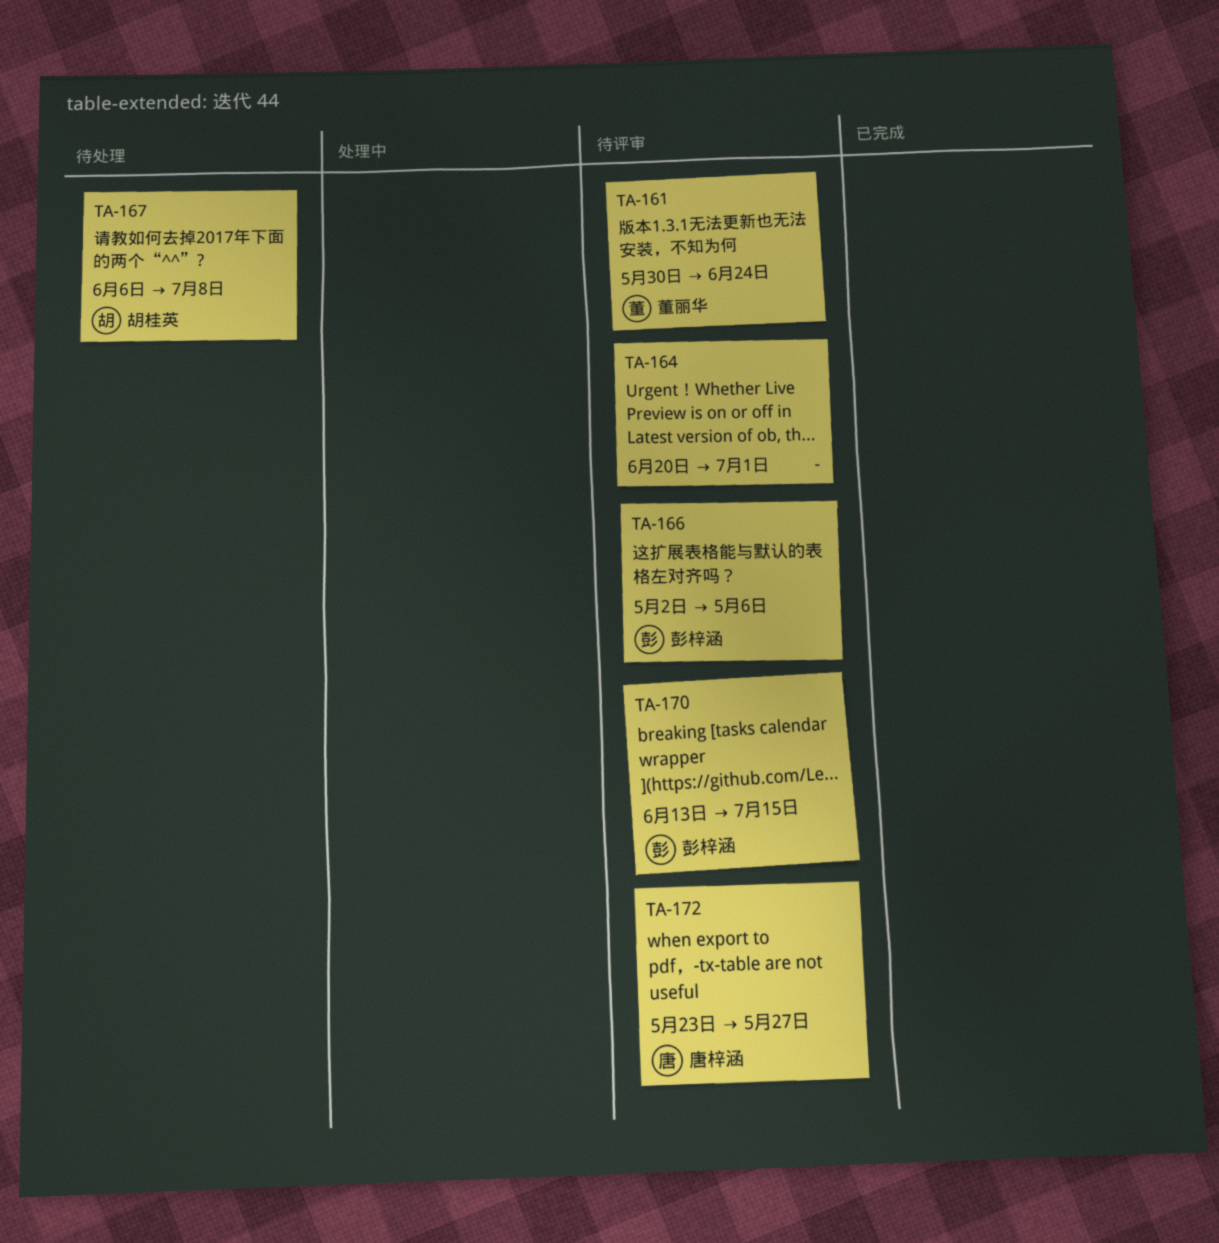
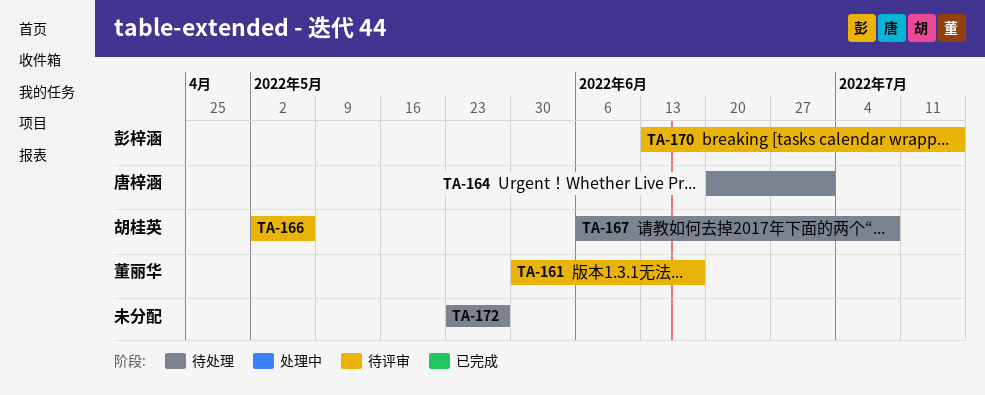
TA-161, due: Jun 24 -> Jun 17
TA-164, status: 待评审 -> 待处理
TA-164, owner: none -> 唐梓涵
TA-166, owner: 彭梓涵 -> 胡桂英
TA-172, status: 待评审 -> 待处理
TA-172, owner: 唐梓涵 -> none

